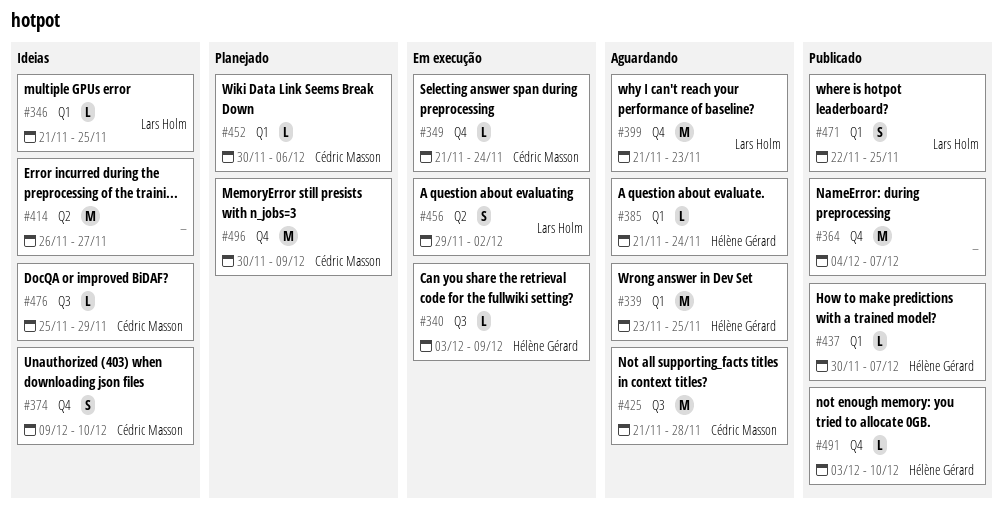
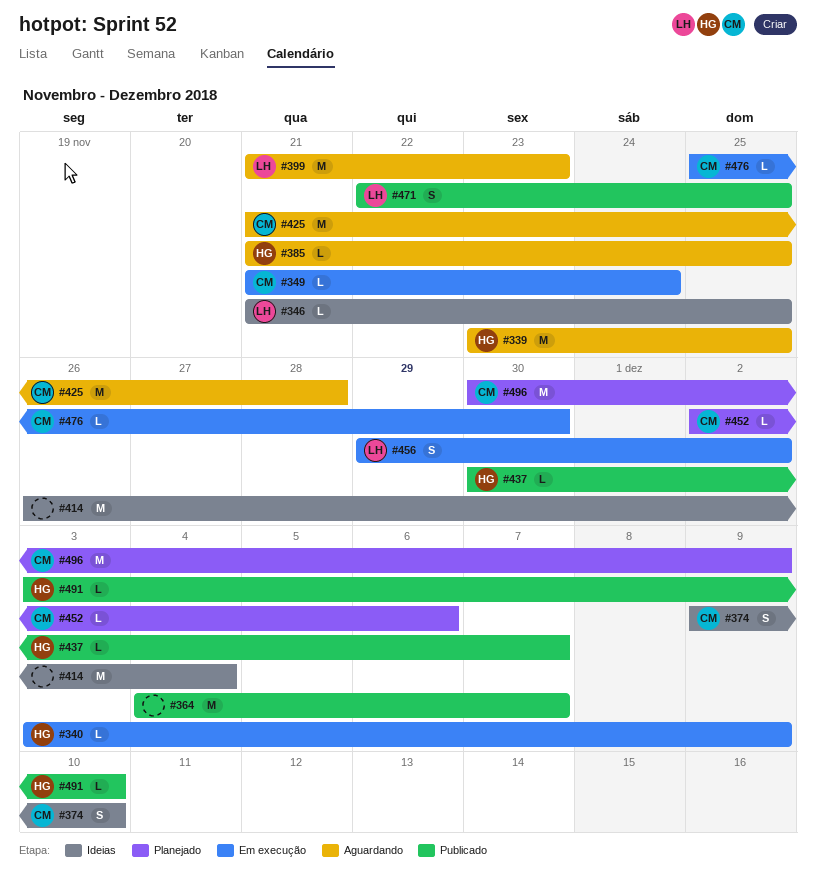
#385, due: Nov 24 -> Nov 25
#414, due: Nov 27 -> Dec 4
#452, start: Nov 30 -> Dec 2
#476, status: Ideias -> Em execução
#476, due: Nov 29 -> Nov 30

